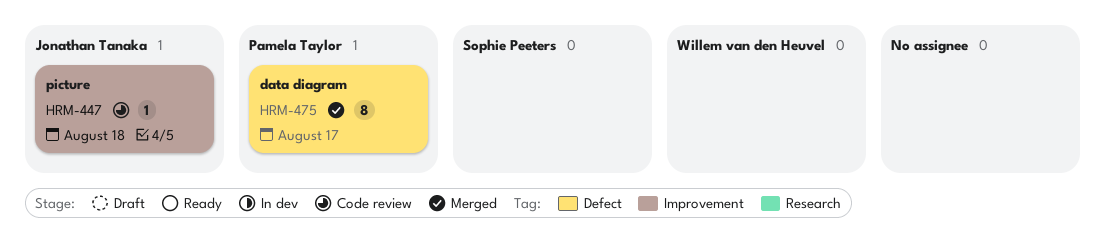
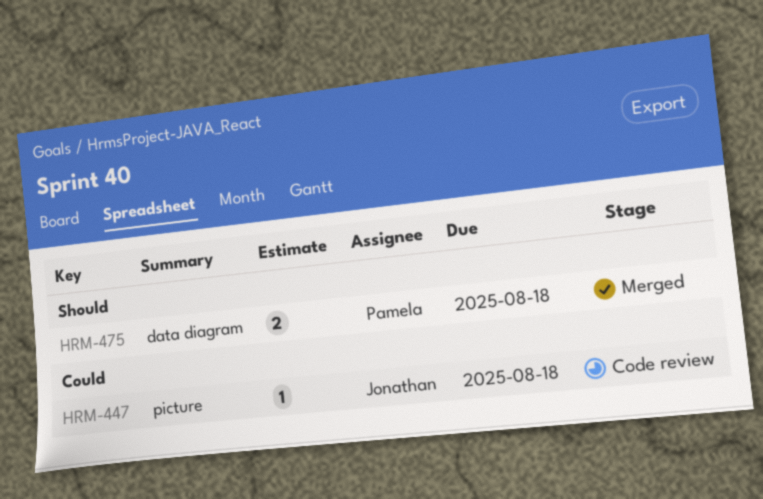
HRM-475, estimate: 8 -> 2
HRM-475, due: Aug 17 -> Aug 18

